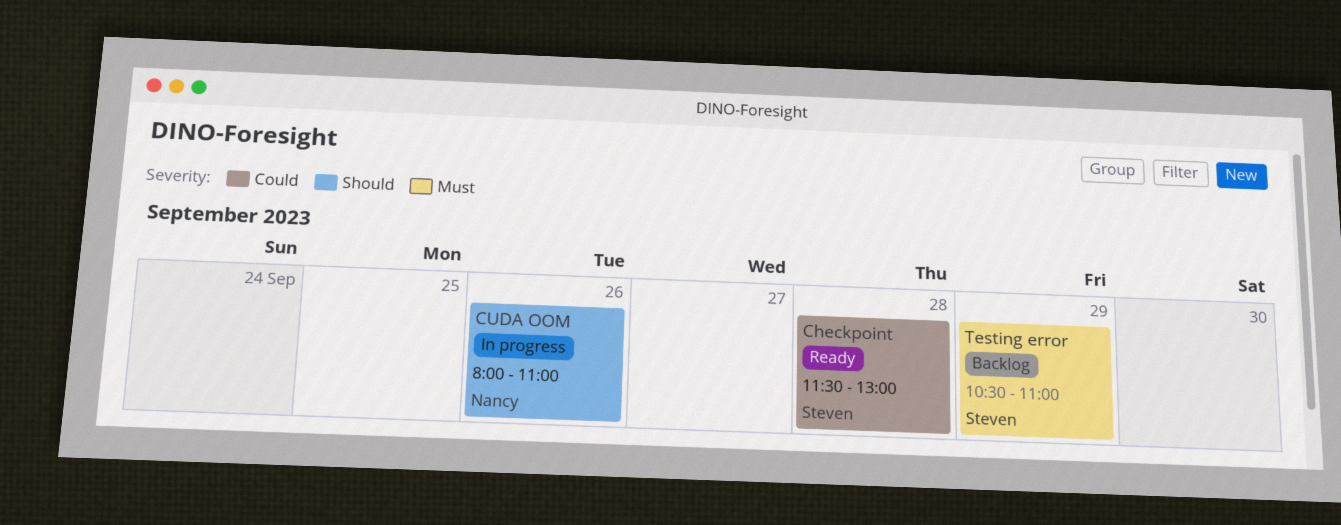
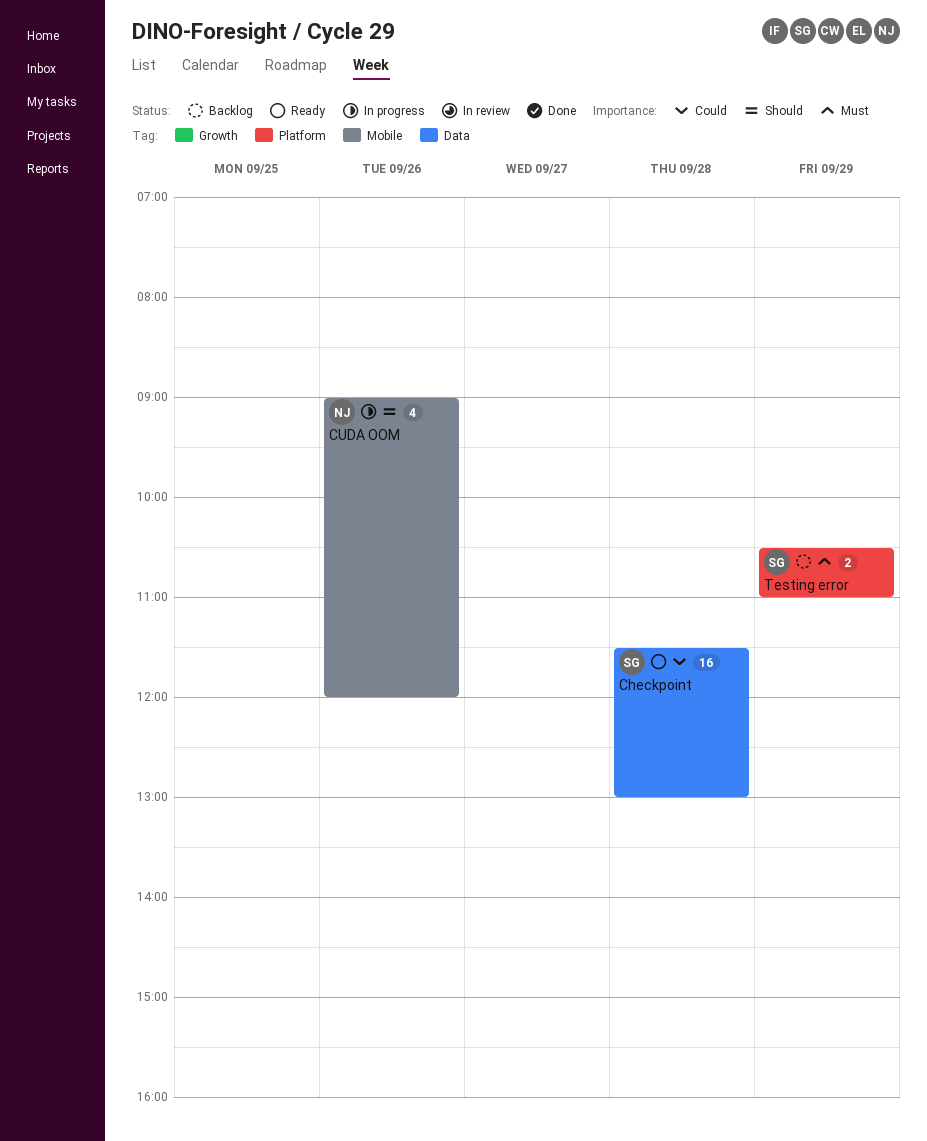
CUDA OOM, begins: 08:00 -> 09:00
CUDA OOM, ends: 11:00 -> 12:00

